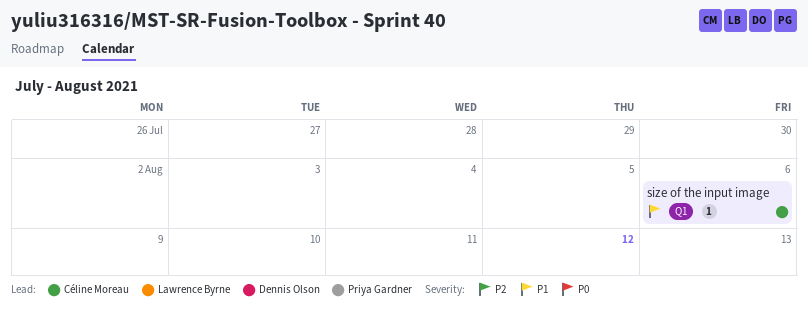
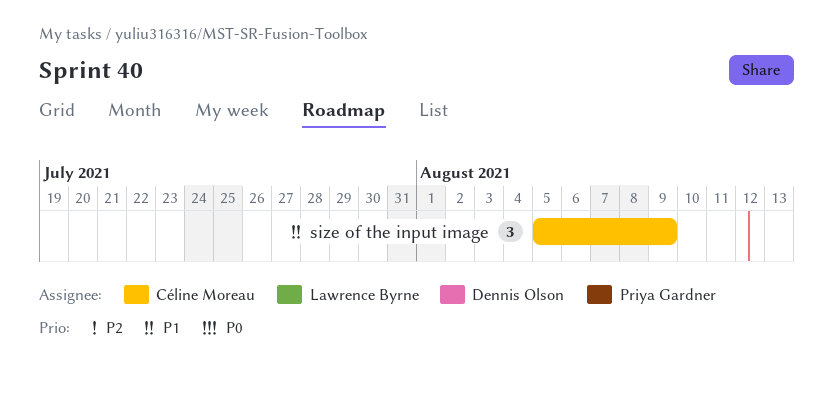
size of the input image, estimate: 1 -> 3
size of the input image, due: Aug 6 -> Aug 9

